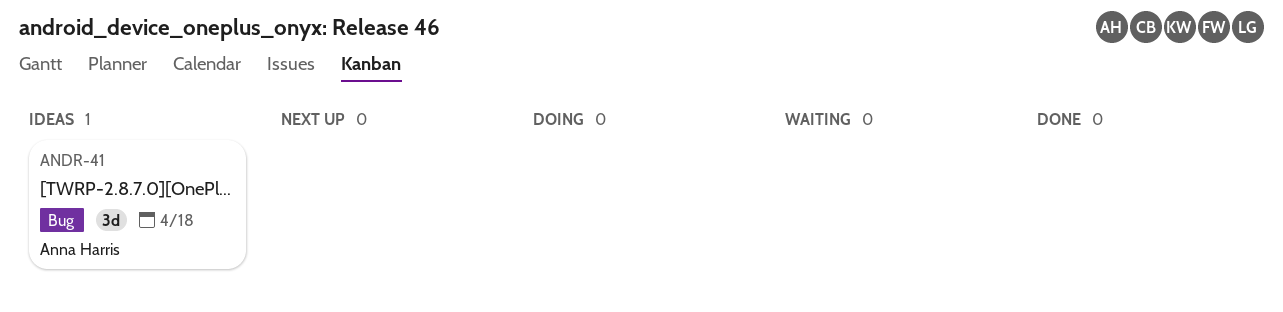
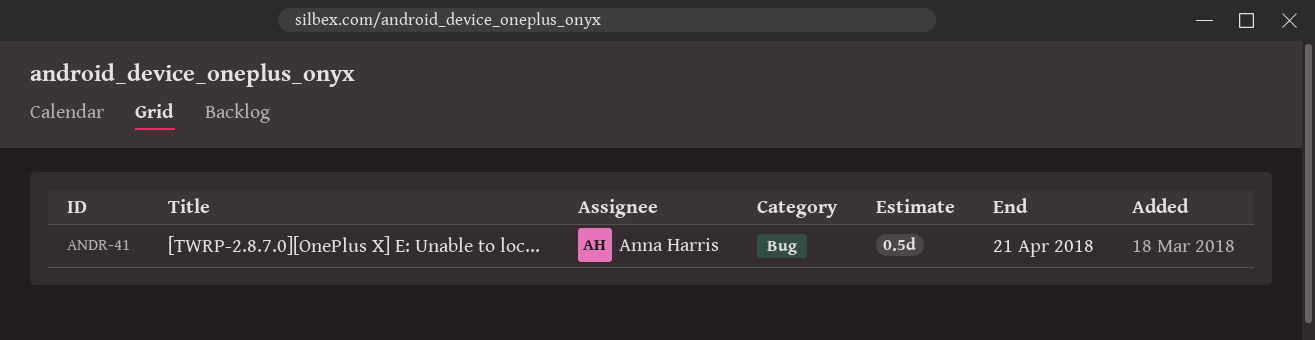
ANDR-41, estimate: 3d -> 0.5d
ANDR-41, due: Apr 18 -> Apr 21

